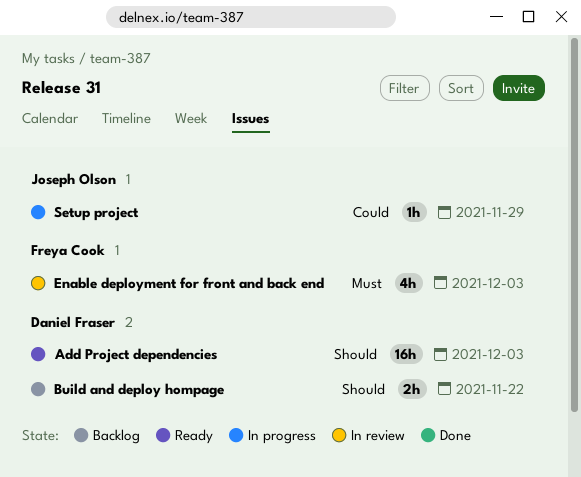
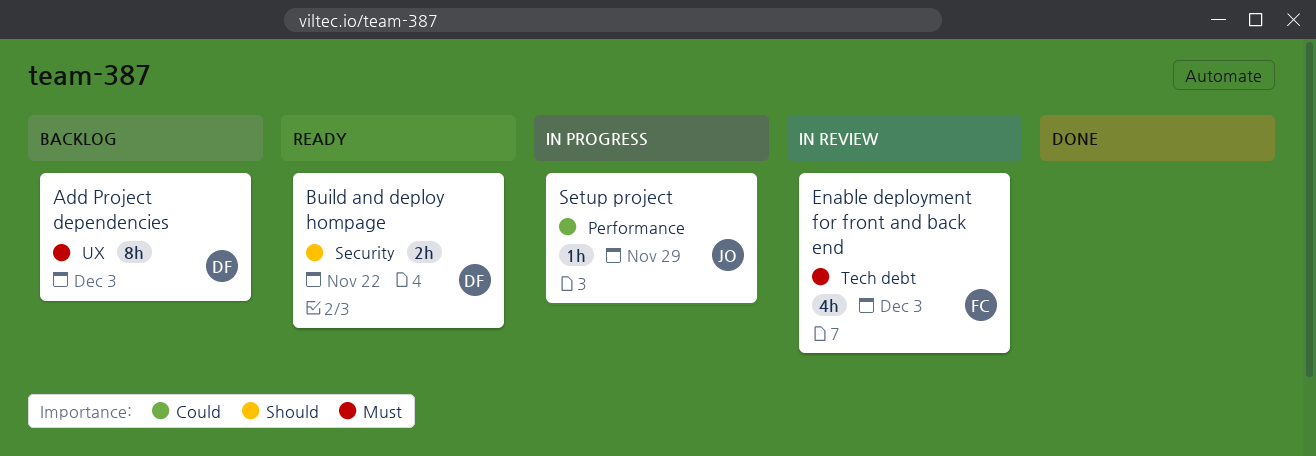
Add Project dependencies, status: Ready -> Backlog
Add Project dependencies, priority: Should -> Must
Add Project dependencies, estimate: 16h -> 8h
Build and deploy hompage, status: Backlog -> Ready

